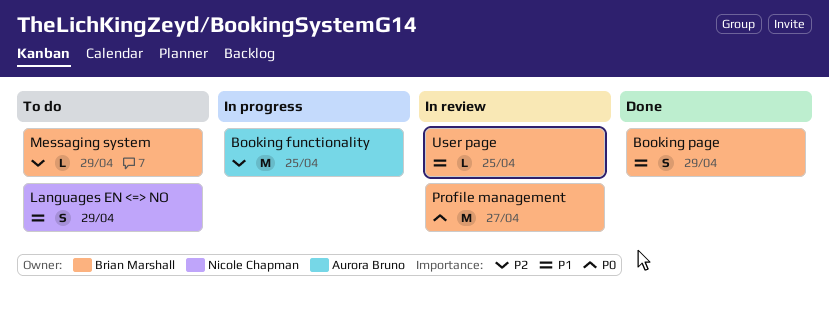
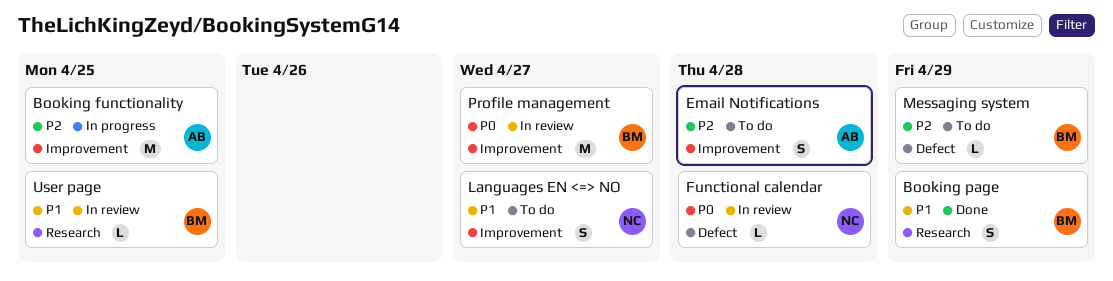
Email Notifications: none -> present
Functional calendar: none -> present
Languages EN <=> NO, due: Apr 29 -> Apr 27

